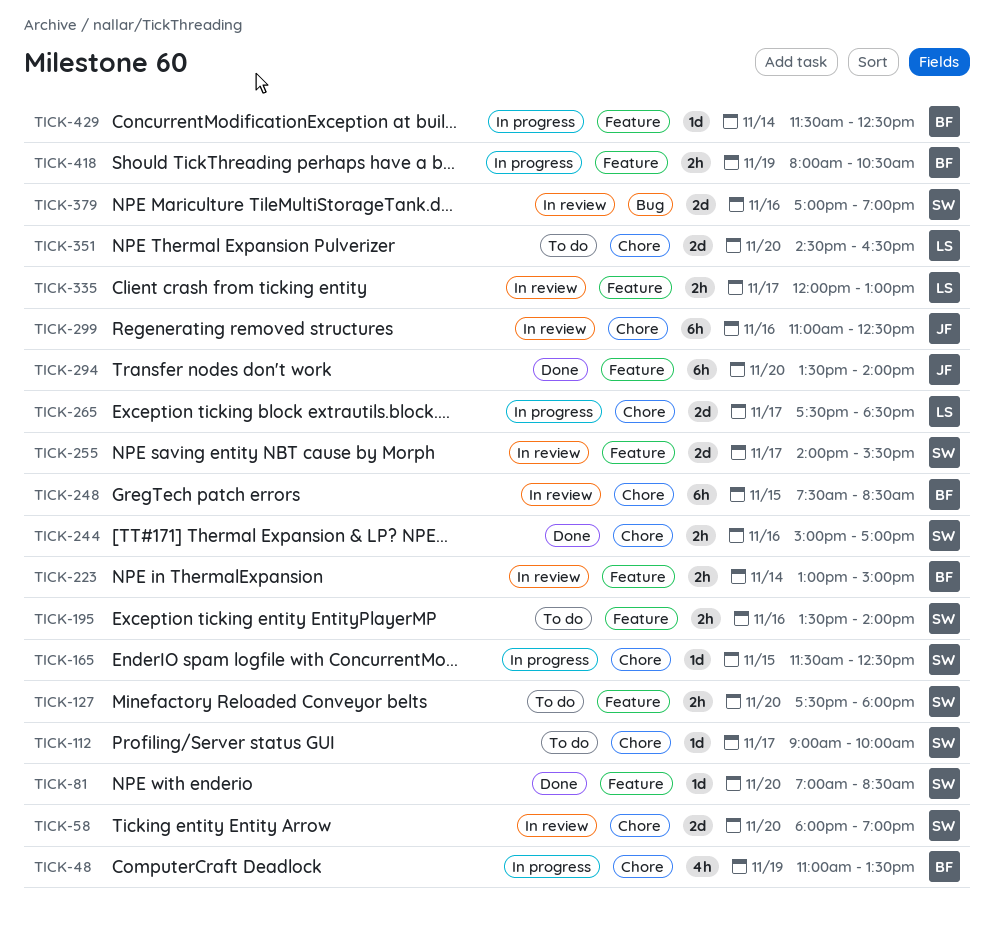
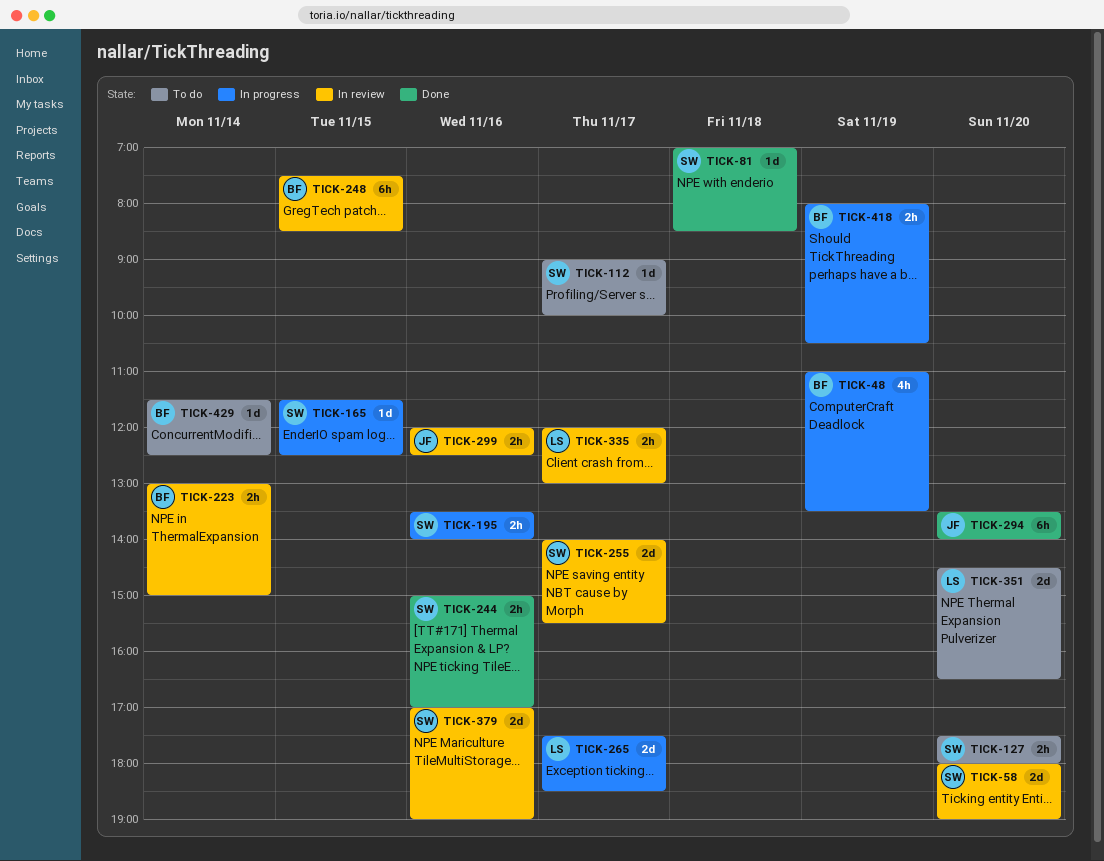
TICK-81, day: Nov 20 -> Nov 18
TICK-195, status: To do -> In progress
TICK-299, estimate: 6h -> 2h
TICK-299, begins: 11:00 -> 12:00
TICK-429, status: In progress -> To do

